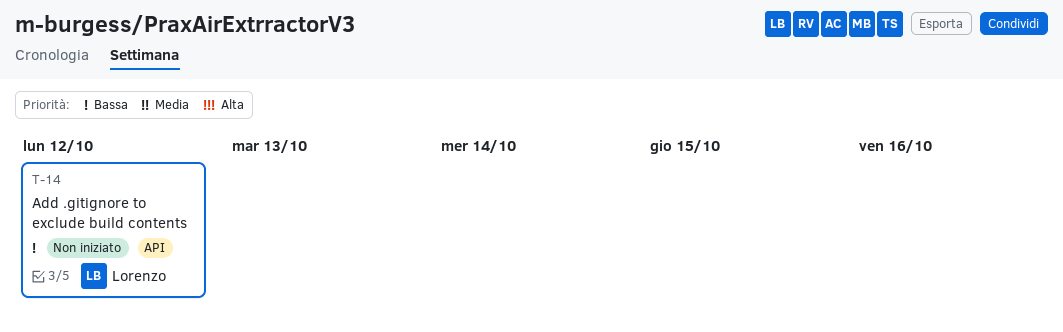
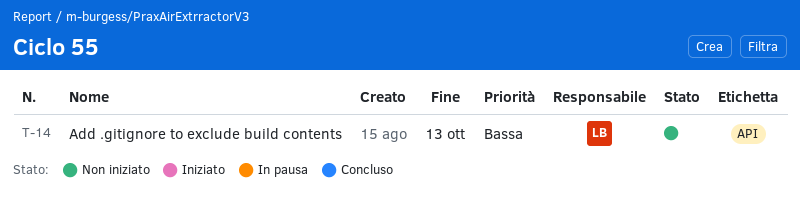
T-14, due: Oct 12 -> Oct 13

